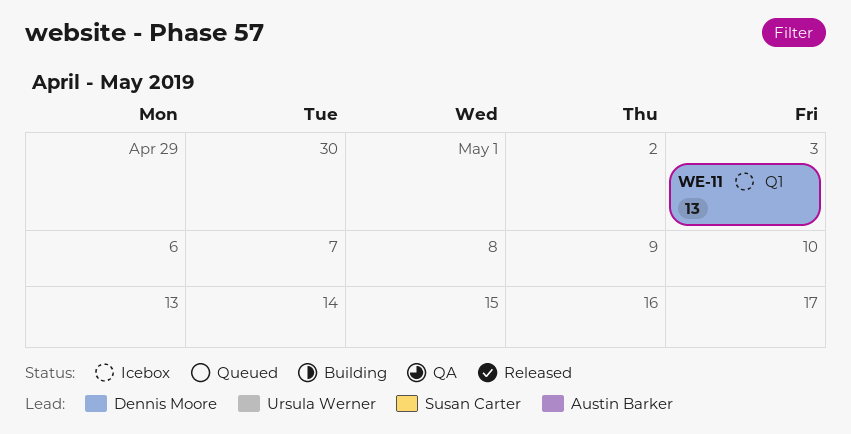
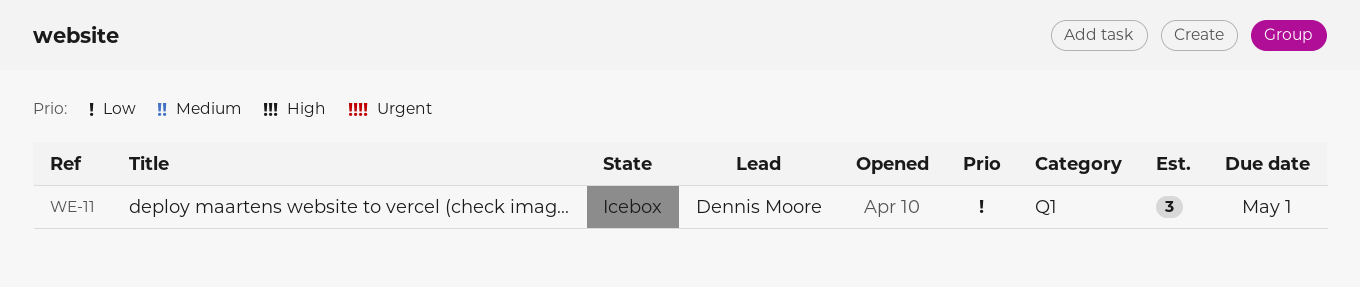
WE-11, estimate: 13 -> 3
WE-11, due: May 3 -> May 1

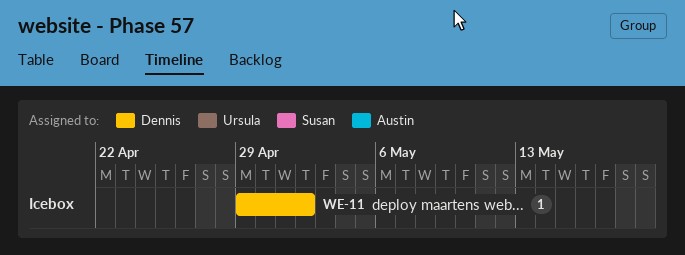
WE-11, estimate: 3 -> 1
WE-11, due: May 1 -> May 2

